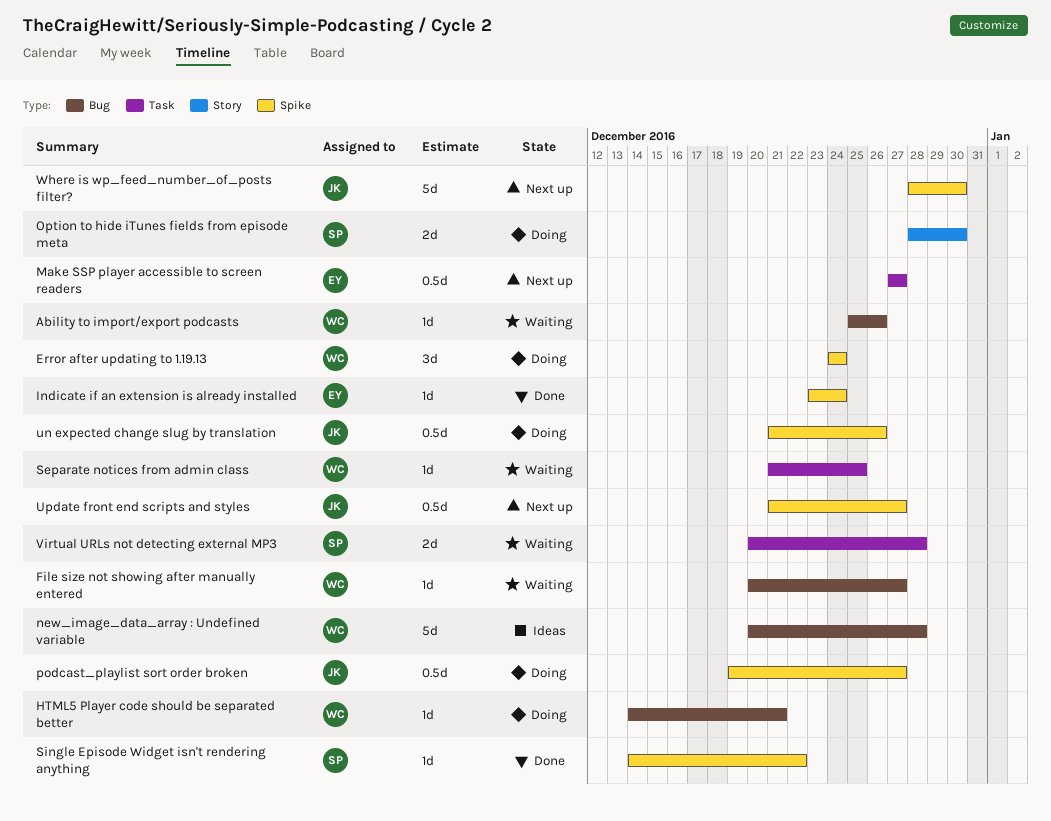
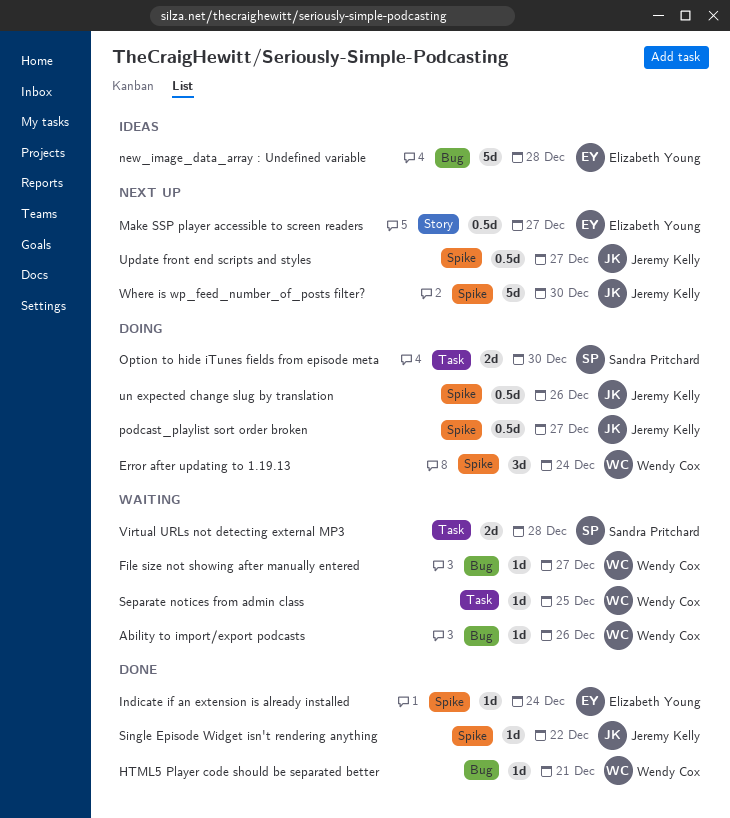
HTML5 Player code should be separated better, status: Doing -> Done
Make SSP player accessible to screen readers, label: Task -> Story
new_image_data_array : Undefined variable, owner: Wendy Cox -> Elizabeth Young
Option to hide iTunes fields from episode meta, label: Story -> Task
Single Episode Widget isn't rendering anything, owner: Sandra Pritchard -> Jeremy Kelly

